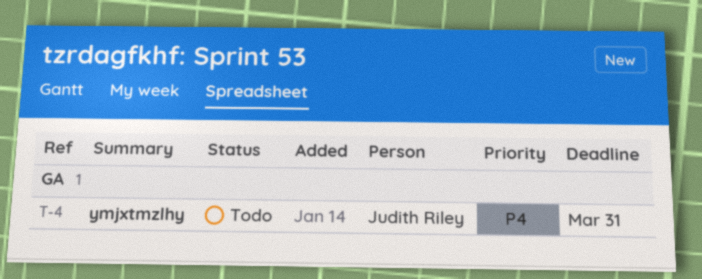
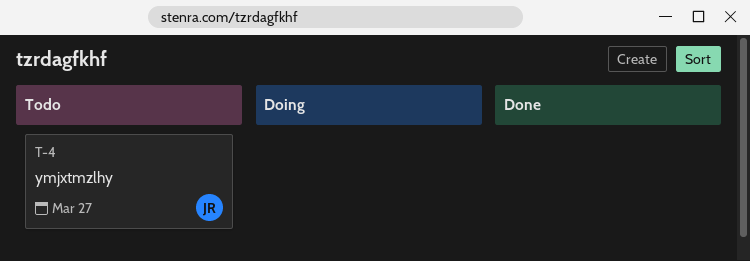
T-4, due: Mar 31 -> Mar 27

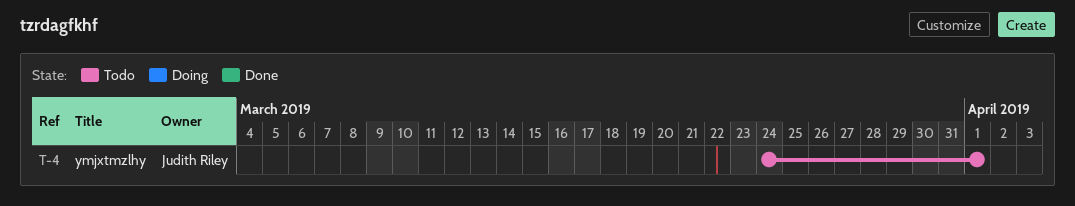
T-4, due: Mar 27 -> Apr 1

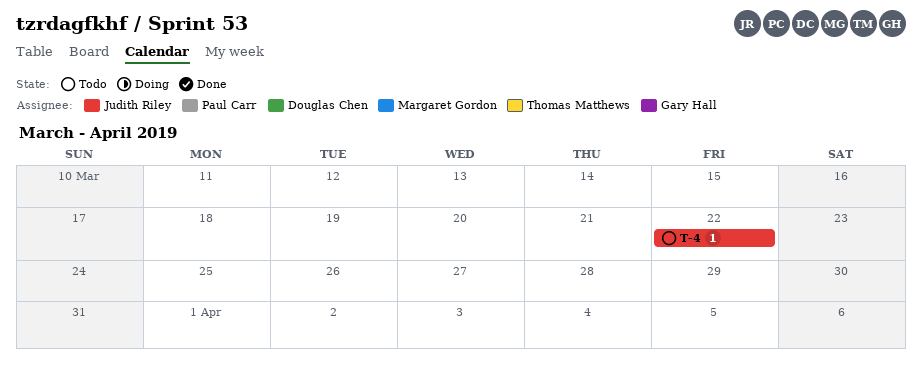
T-4, start: Mar 24 -> Mar 22
T-4, due: Apr 1 -> Mar 22

